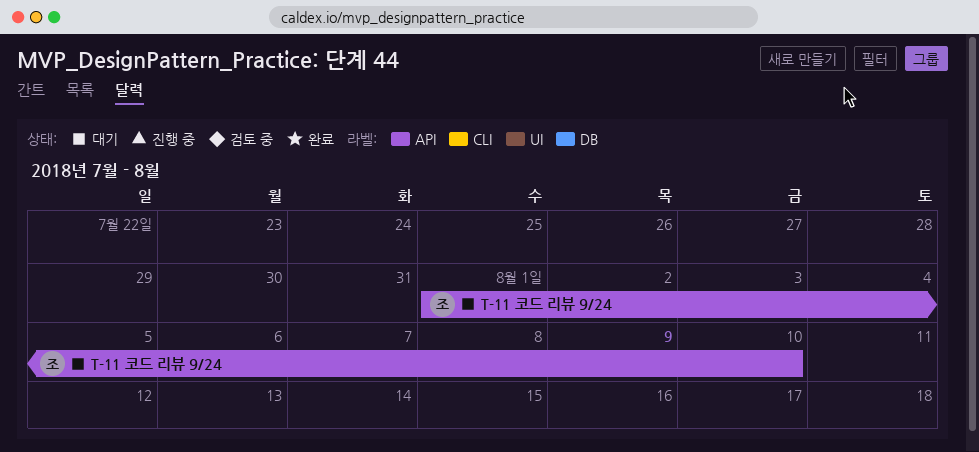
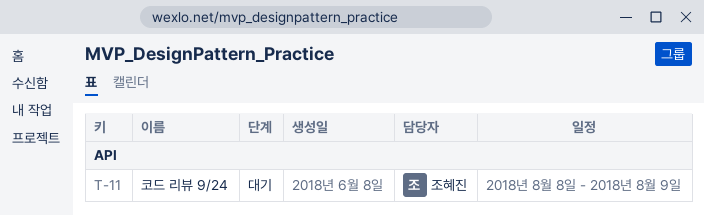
T-11, start: Aug 1 -> Aug 8
T-11, due: Aug 10 -> Aug 9

